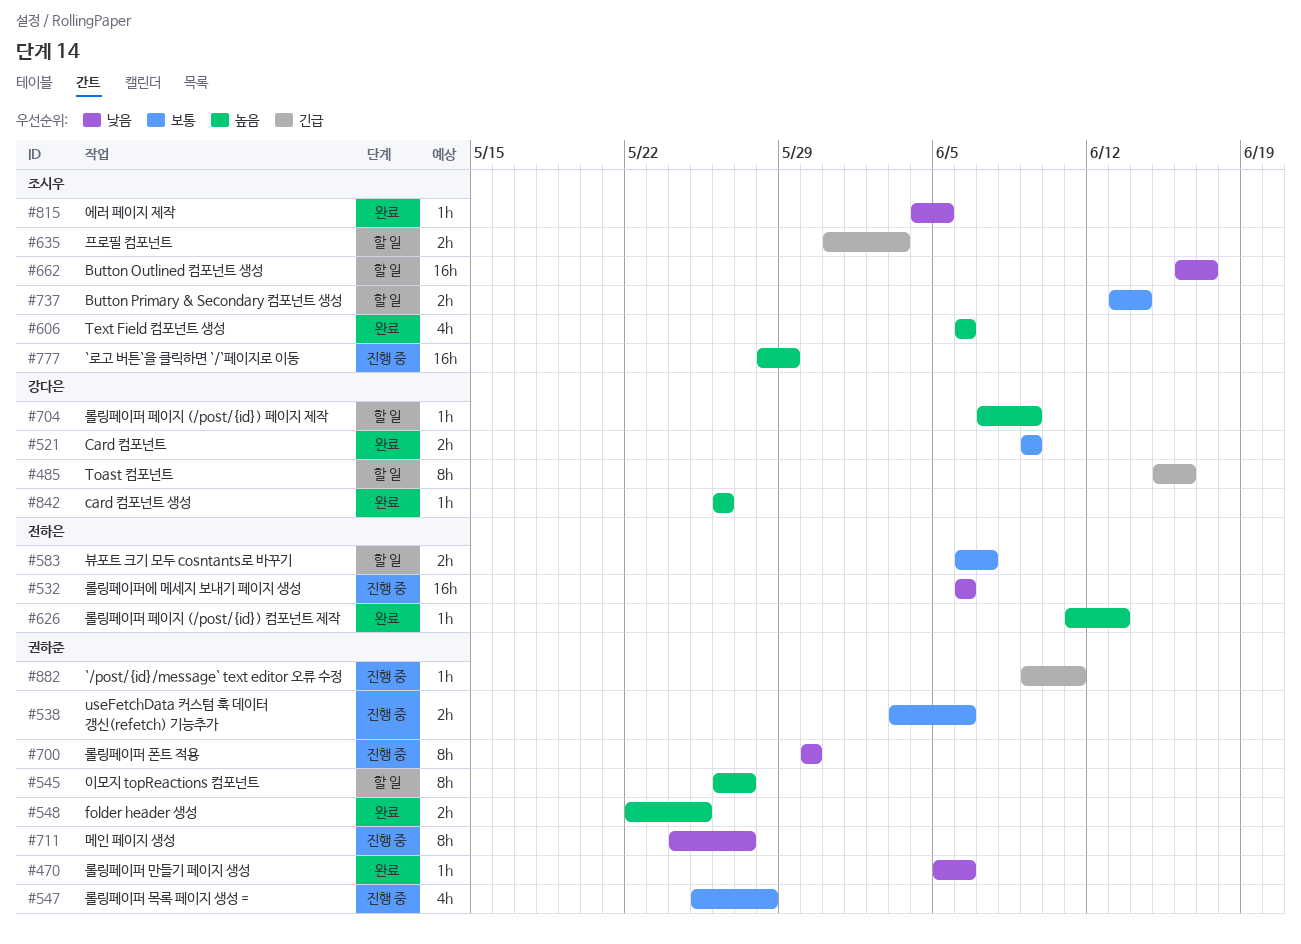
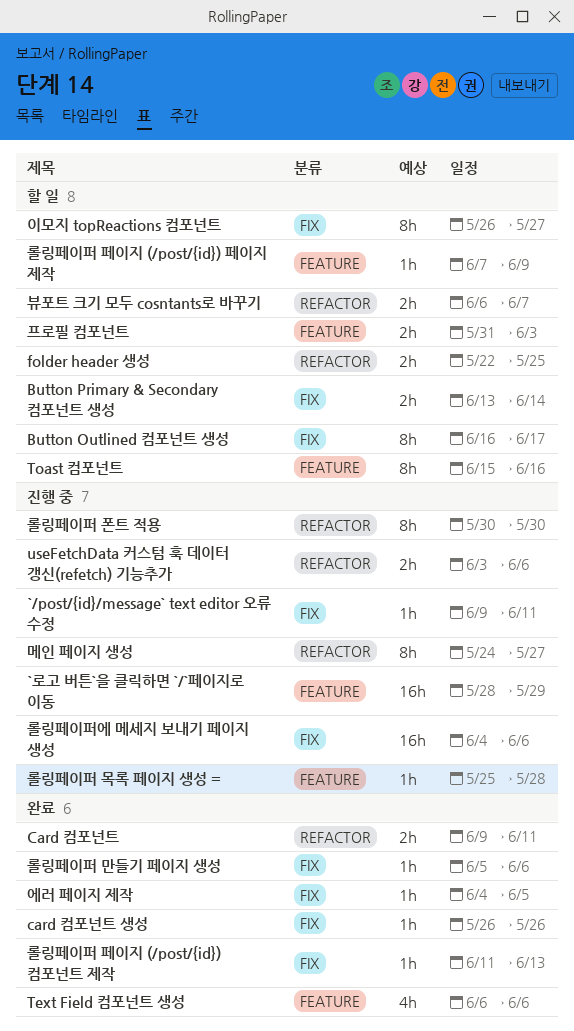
Button Outlined 컴포넌트 생성, estimate: 16h -> 8h
Card 컴포넌트, due: Jun 9 -> Jun 11
folder header 생성, status: 완료 -> 할 일
롤링페이퍼 목록 페이지 생성 =, estimate: 4h -> 1h
롤링페이퍼에 메세지 보내기 페이지 생성, start: Jun 6 -> Jun 4

